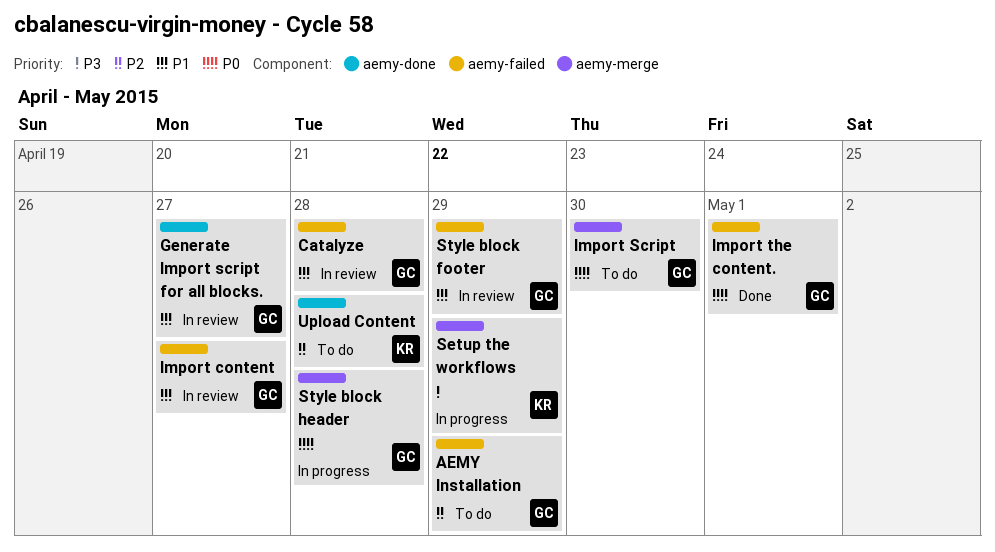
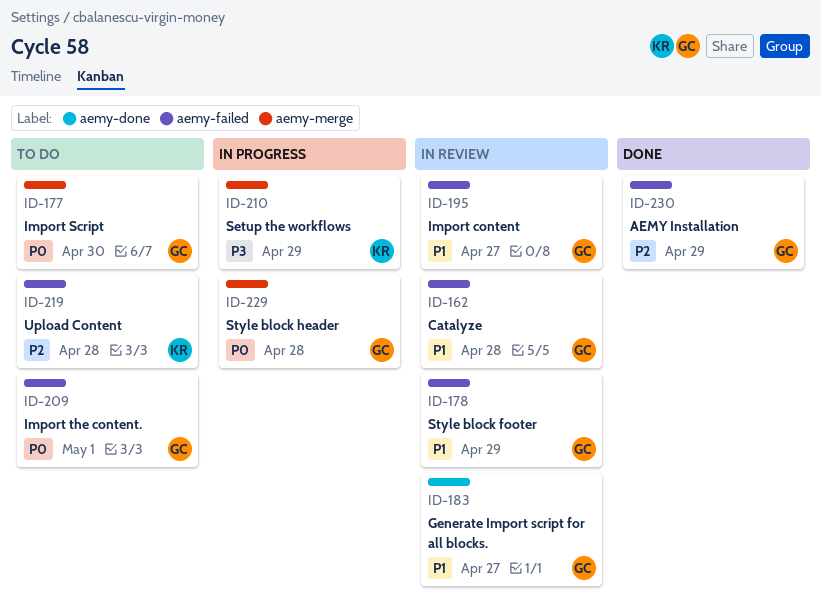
AEMY Installation, status: To do -> Done
Import the content., status: Done -> To do
Upload Content, label: aemy-done -> aemy-failed

